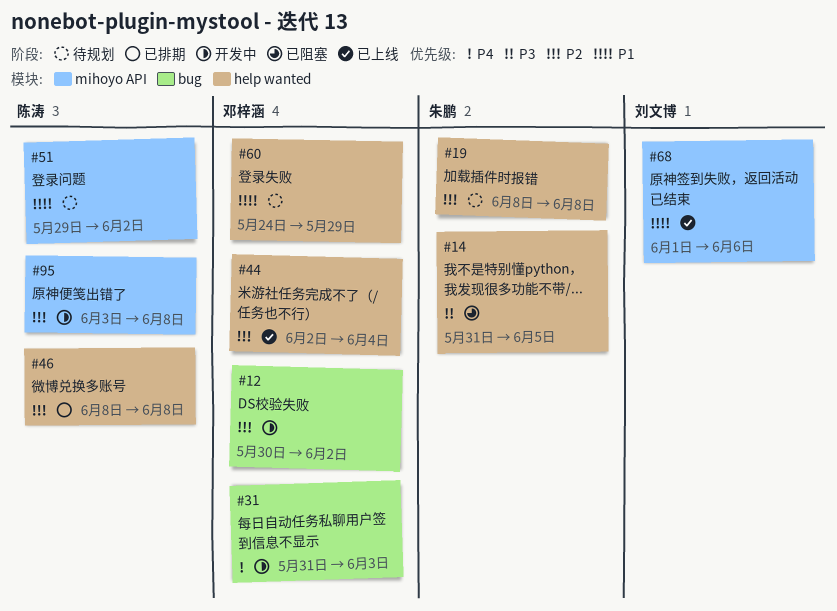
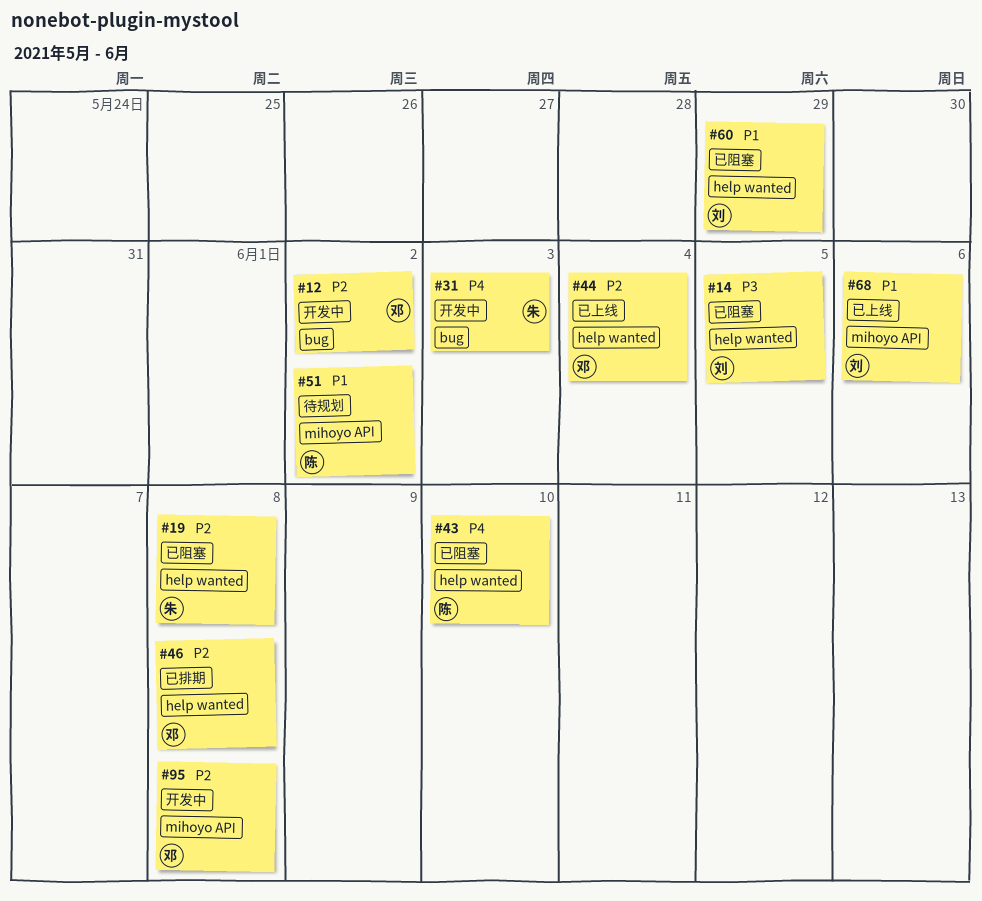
#14, owner: 朱鹏 -> 刘文博
#19, status: 待规划 -> 已阻塞
#31, owner: 邓梓涵 -> 朱鹏
#43: none -> present
#46, owner: 陈涛 -> 邓梓涵
#60, status: 待规划 -> 已阻塞
#60, owner: 邓梓涵 -> 刘文博
#95, owner: 陈涛 -> 邓梓涵

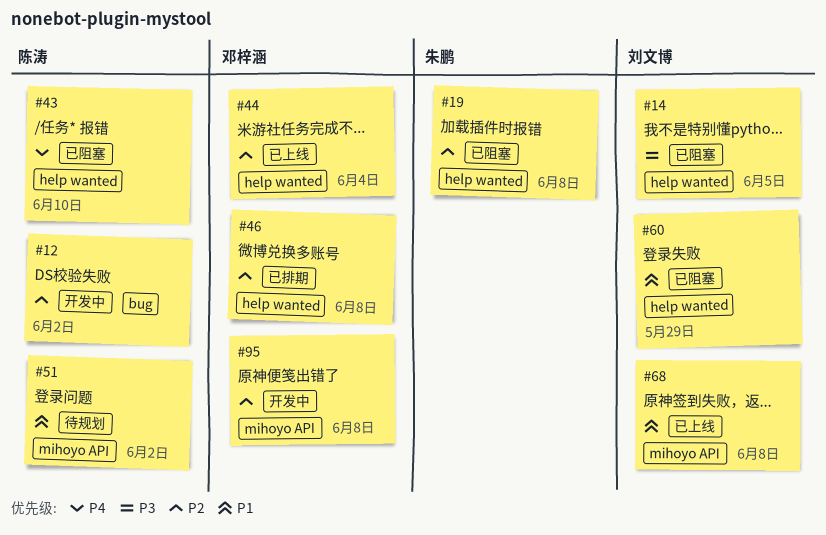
#12, owner: 邓梓涵 -> 陈涛
#31: present -> none
#68, due: Jun 6 -> Jun 8

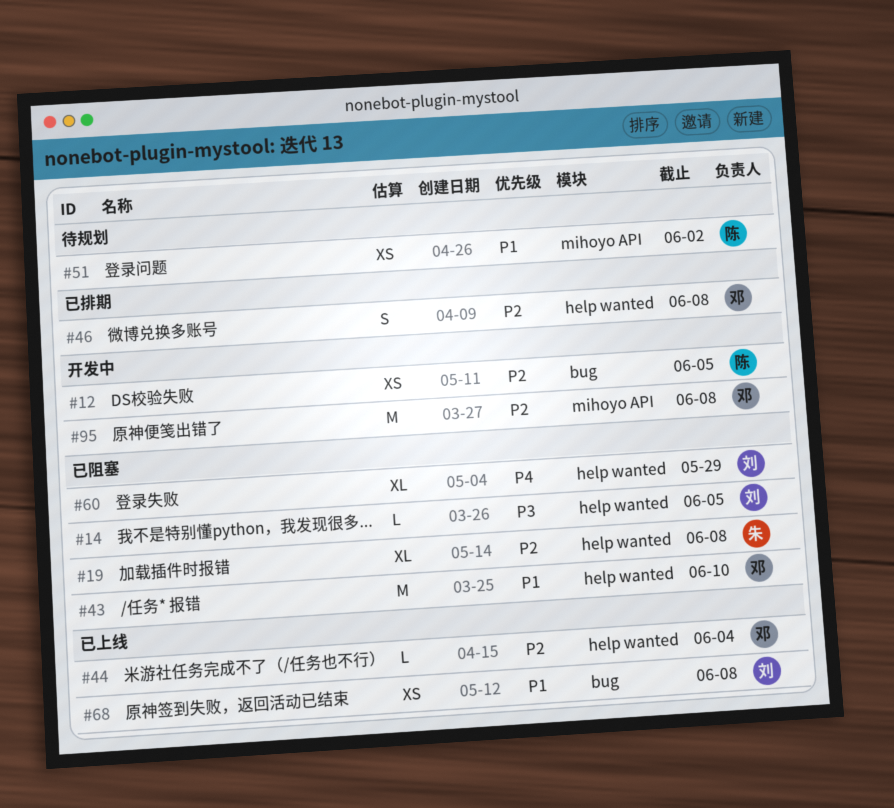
#12, due: Jun 2 -> Jun 5
#43, owner: 陈涛 -> 邓梓涵
#43, priority: P4 -> P1
#60, priority: P1 -> P4
#68, label: mihoyo API -> bug

